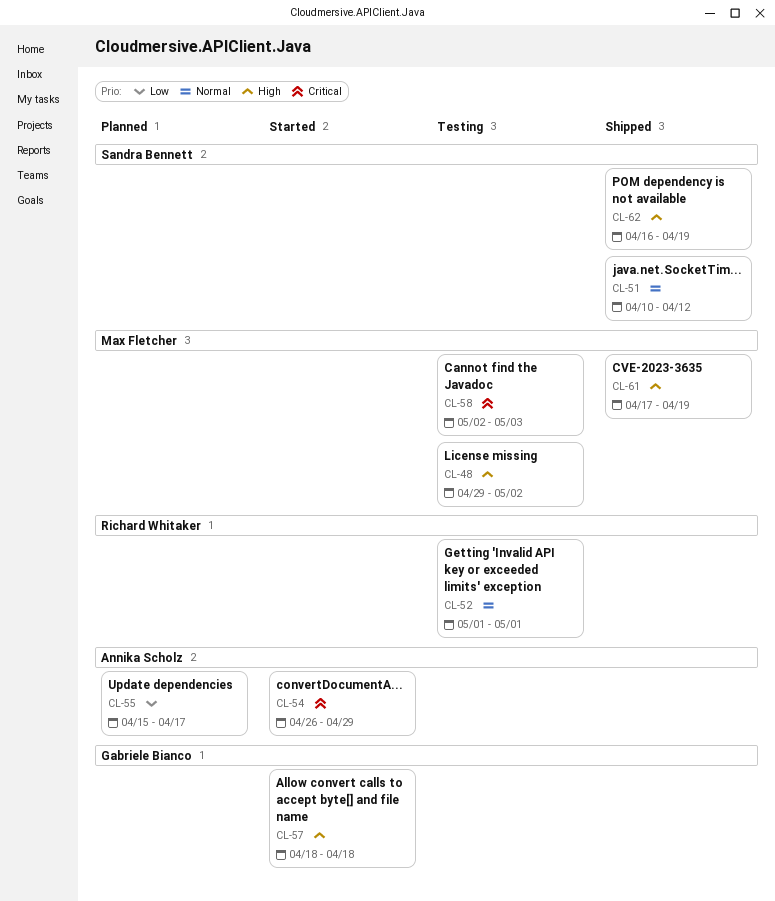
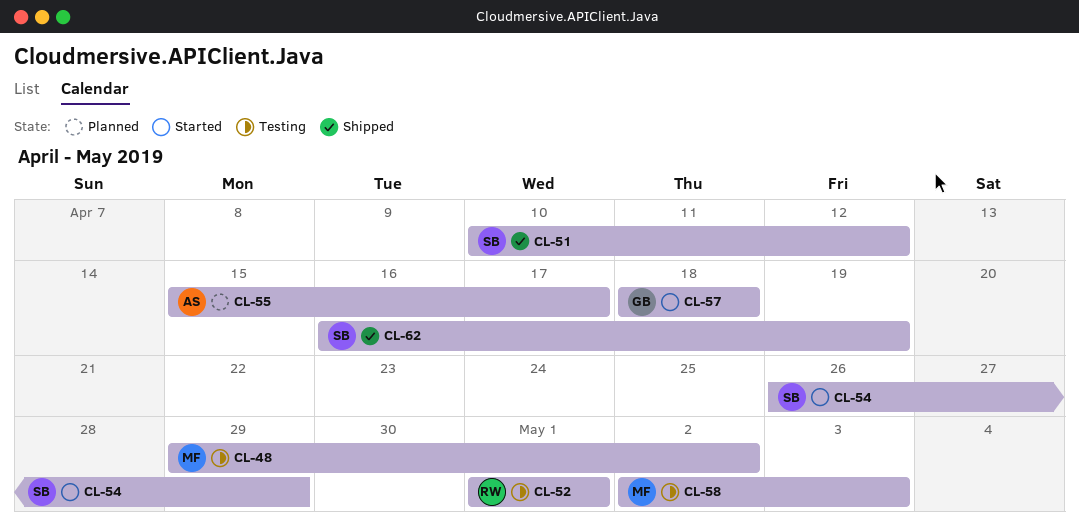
CL-54, owner: Annika Scholz -> Sandra Bennett
CL-61: present -> none

